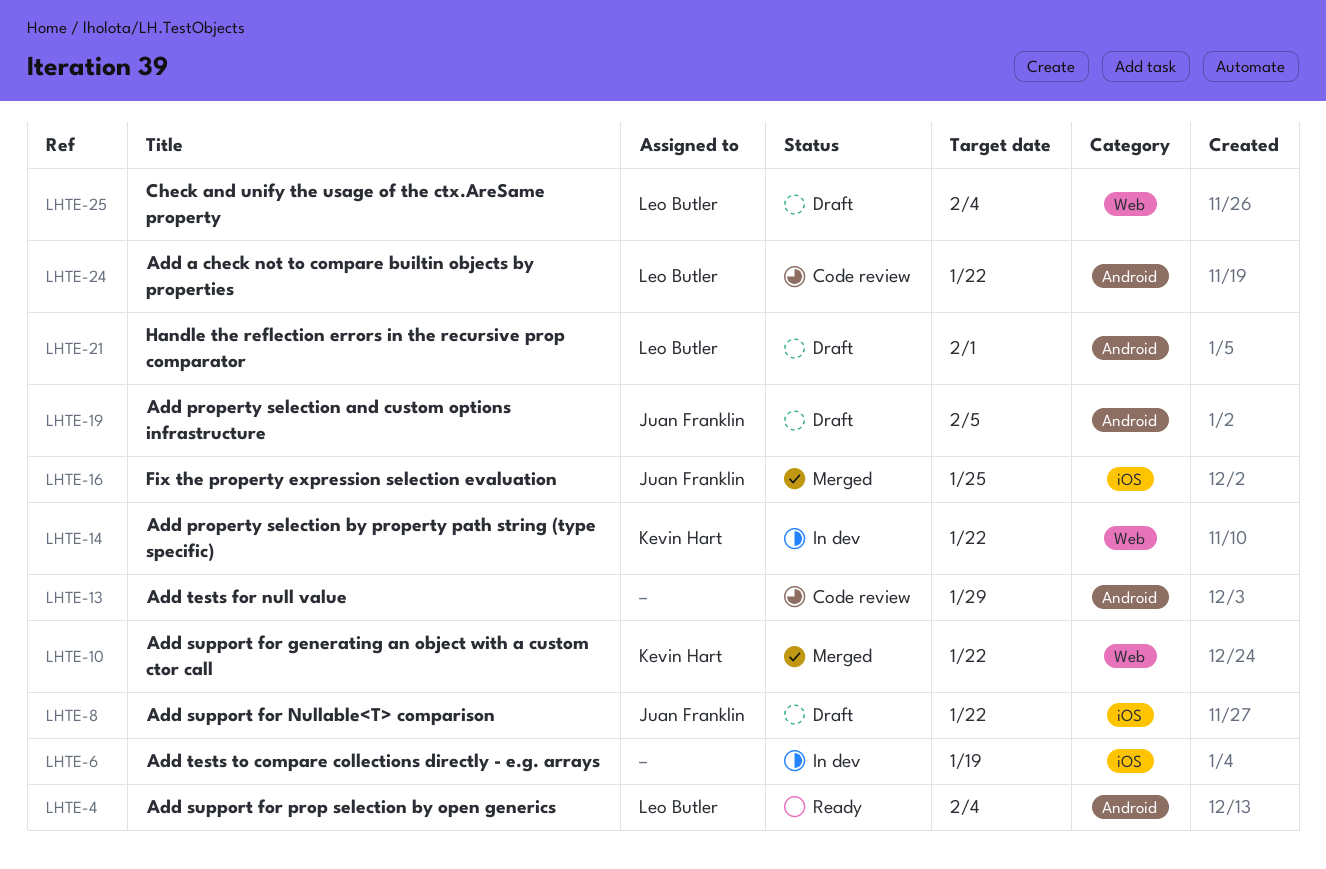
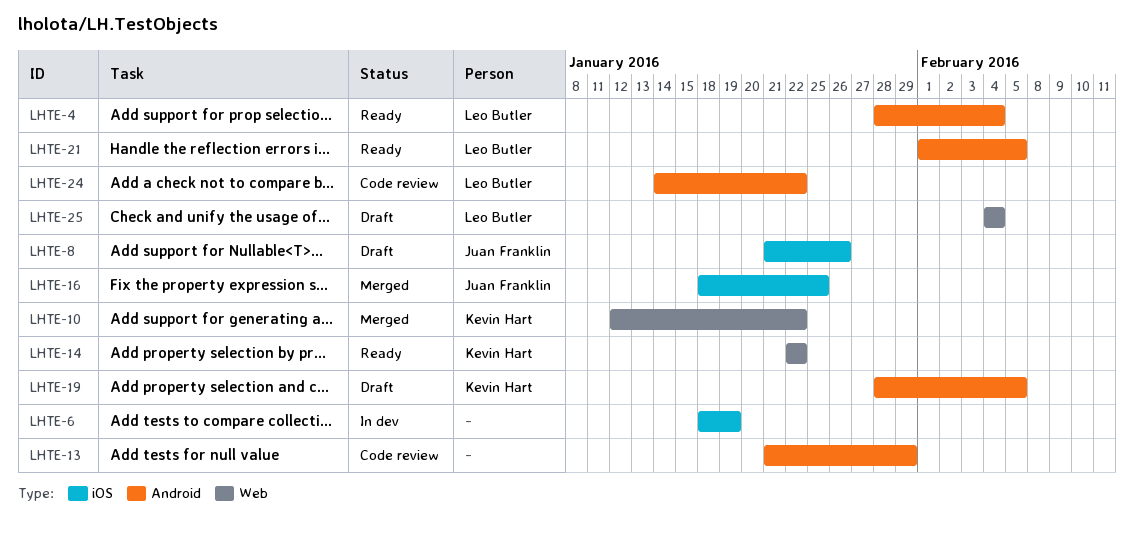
LHTE-8, due: Jan 22 -> Jan 26
LHTE-14, status: In dev -> Ready
LHTE-19, owner: Juan Franklin -> Kevin Hart
LHTE-21, status: Draft -> Ready
LHTE-21, due: Feb 1 -> Feb 5

